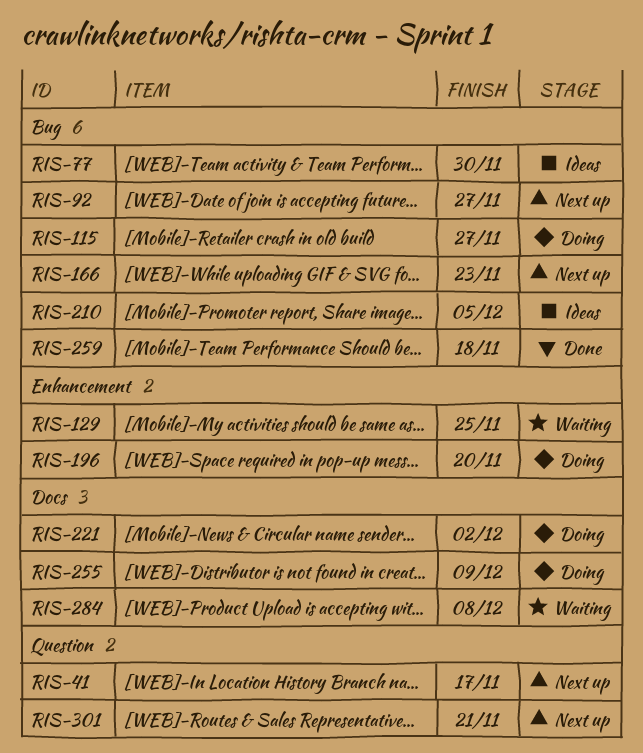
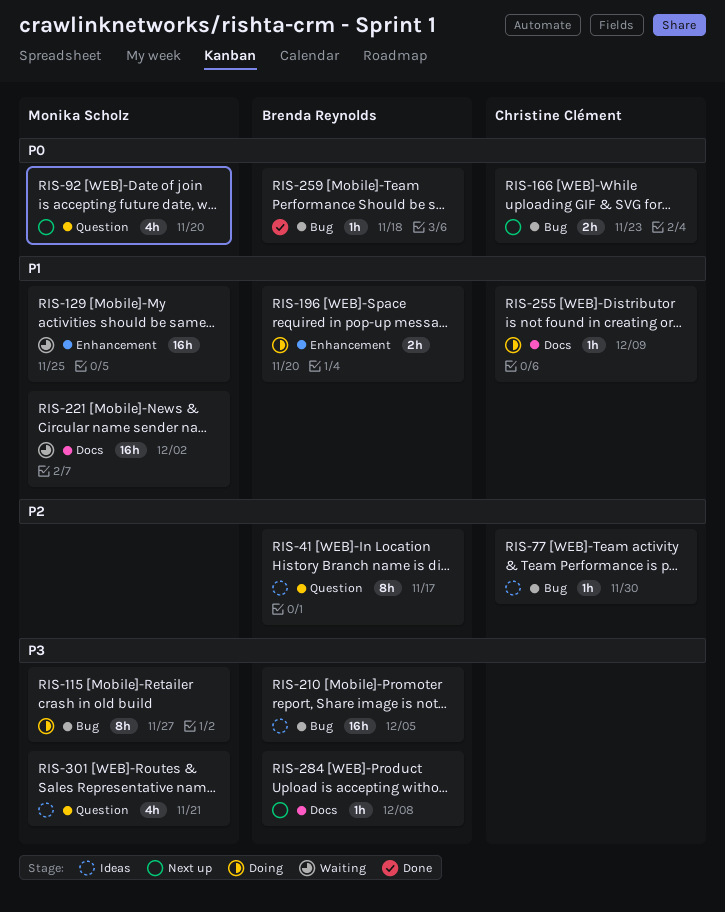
RIS-41, status: Next up -> Ideas
RIS-92, label: Bug -> Question
RIS-92, due: Nov 27 -> Nov 20
RIS-221, status: Doing -> Waiting
RIS-284, status: Waiting -> Next up
RIS-301, status: Next up -> Ideas

